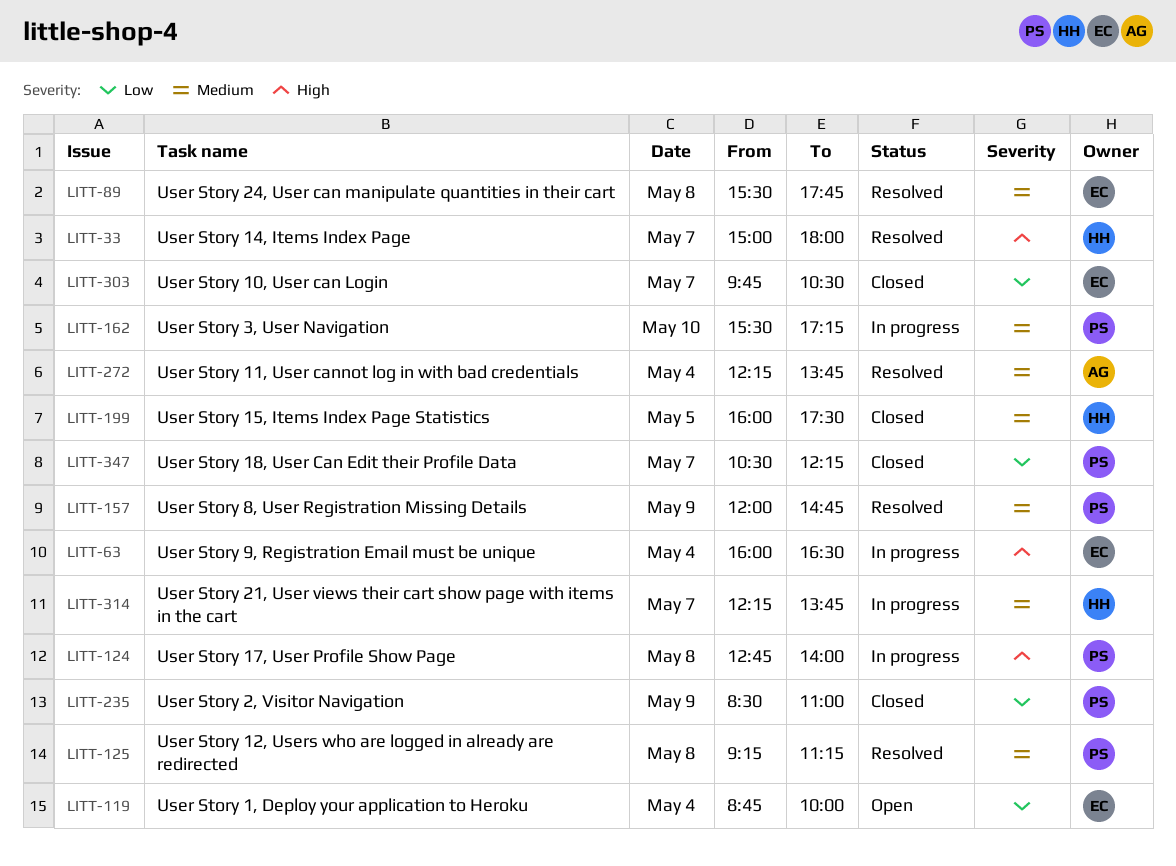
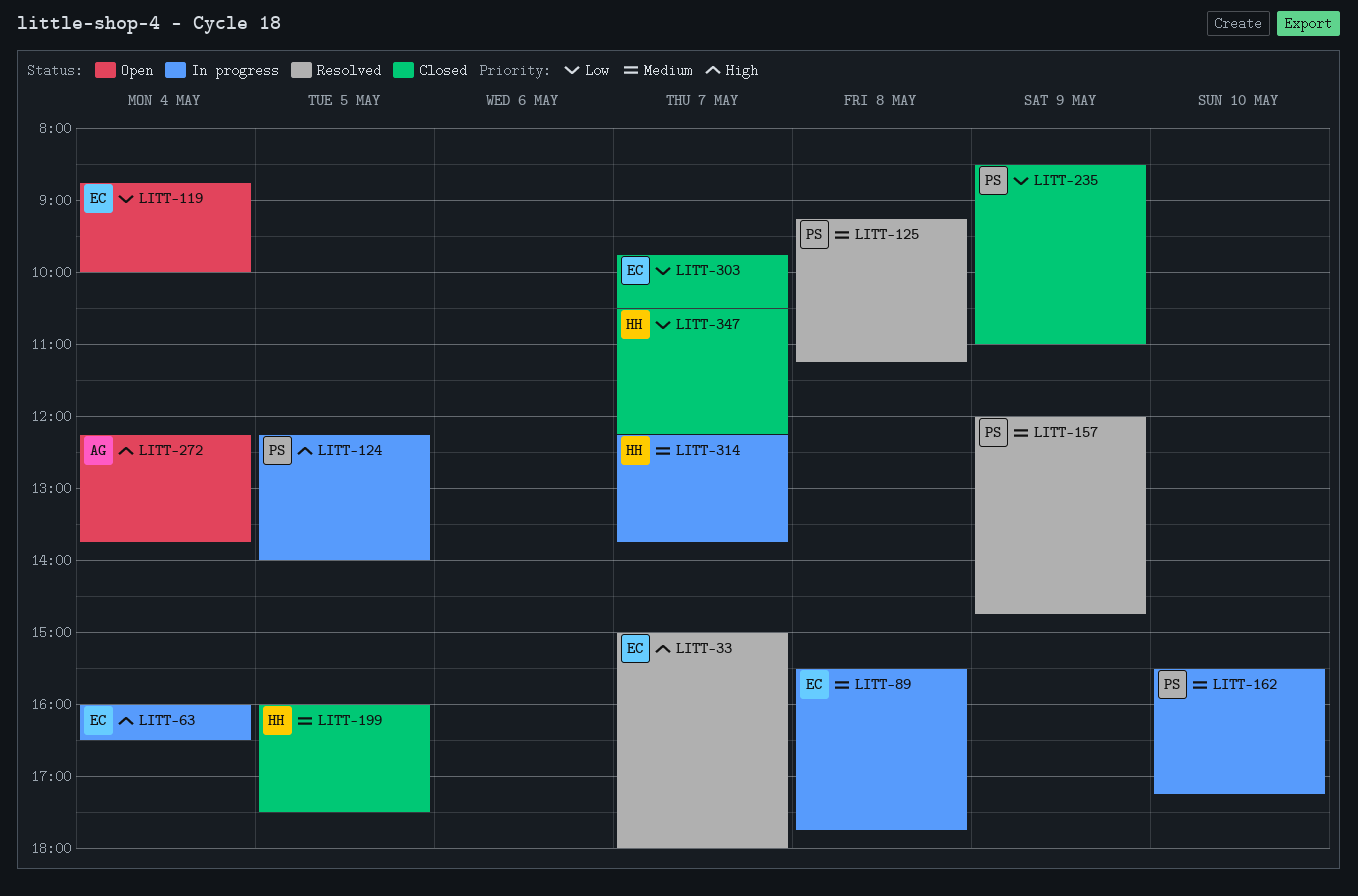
LITT-33, owner: HH -> EC
LITT-89, status: Resolved -> In progress
LITT-124, day: May 8 -> May 5
LITT-124, begins: 12:45 -> 12:15
LITT-272, status: Resolved -> Open
LITT-272, priority: Medium -> High
LITT-347, owner: PS -> HH

